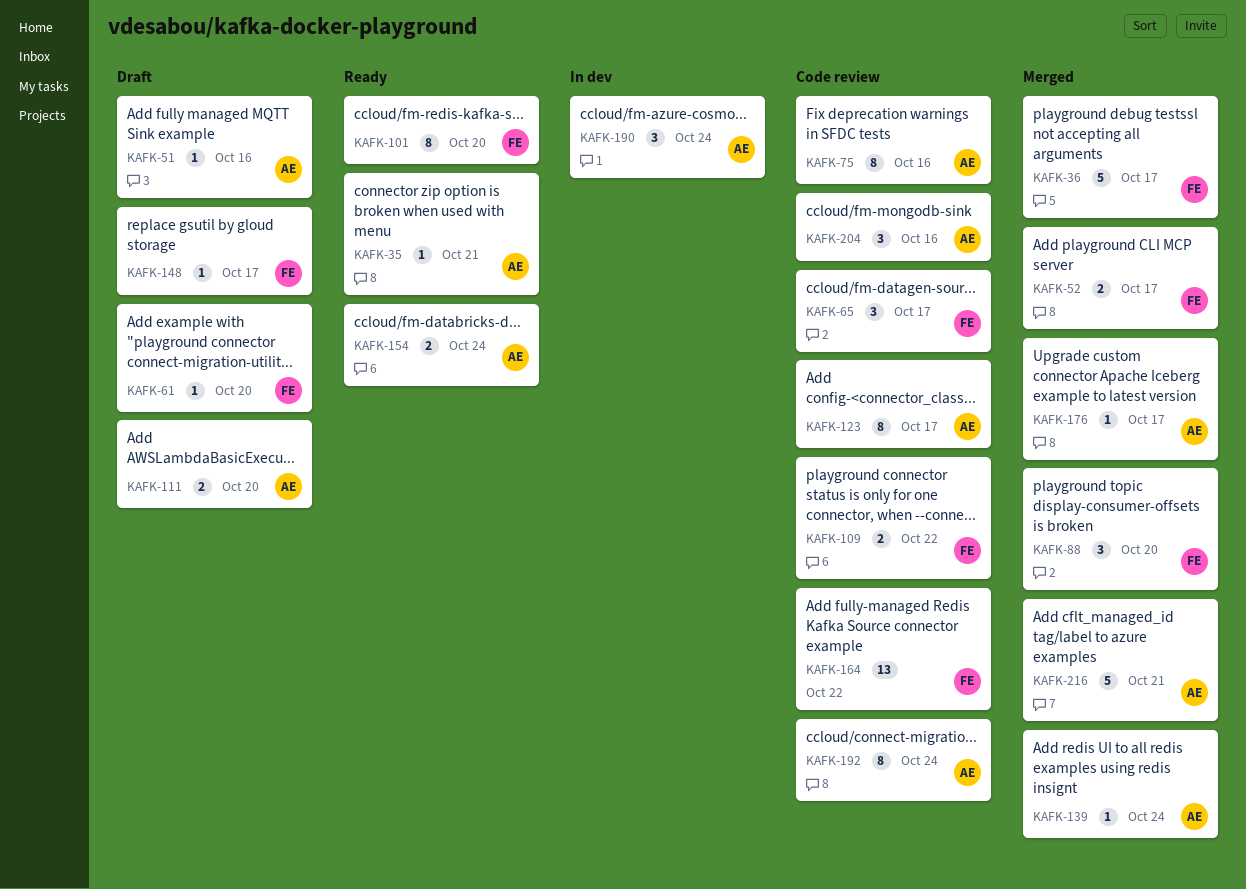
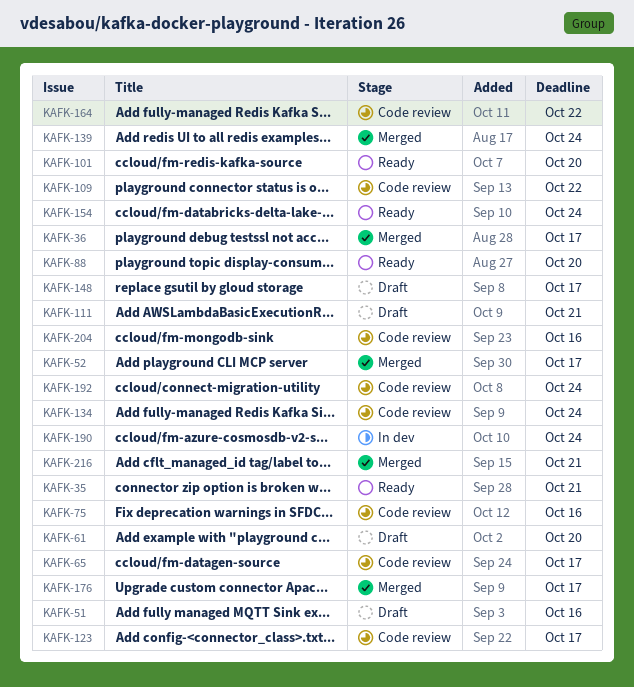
KAFK-88, status: Merged -> Ready
KAFK-111, due: Oct 20 -> Oct 21
KAFK-134: none -> present

